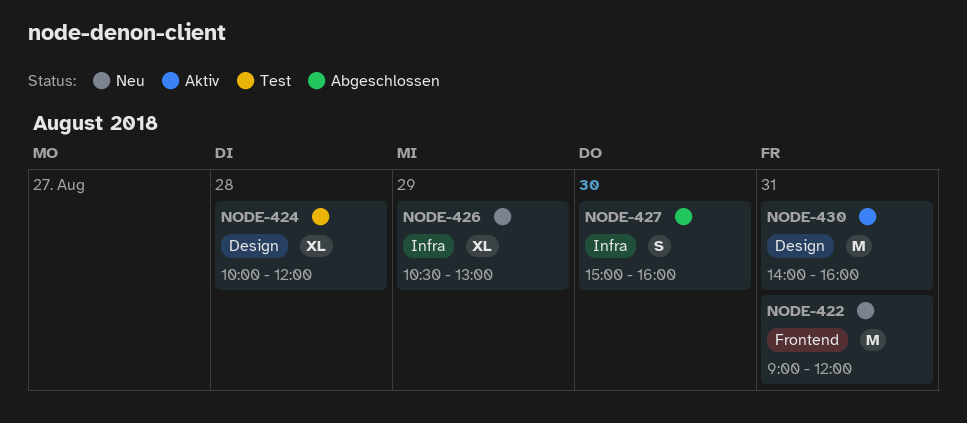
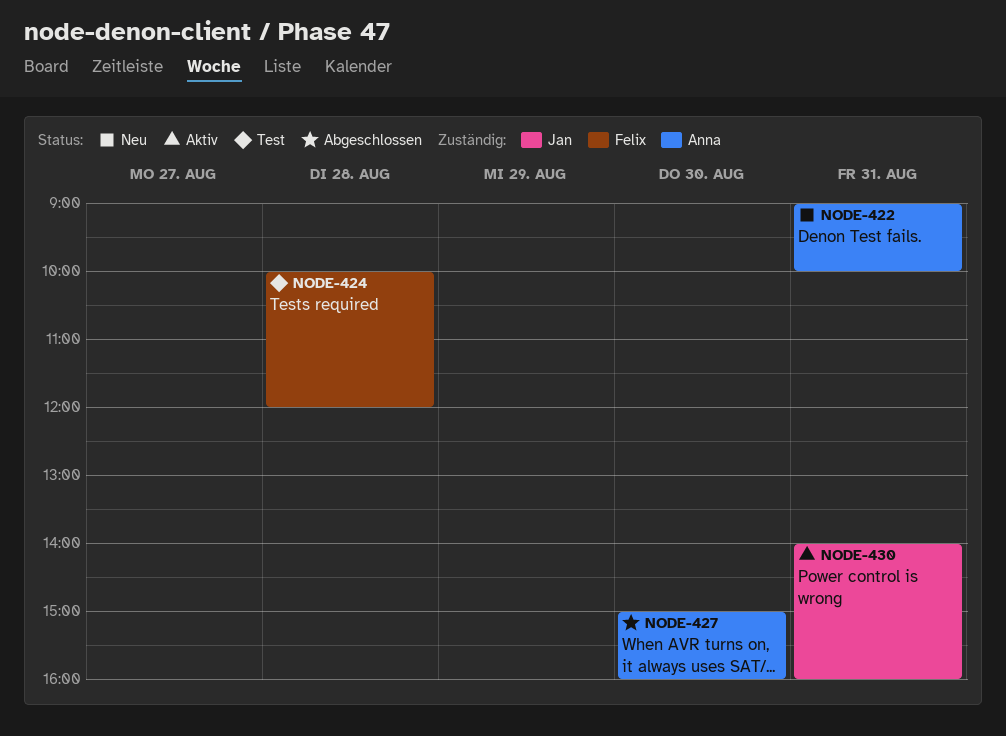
NODE-422, ends: 12:00 -> 10:00
NODE-426: present -> none

